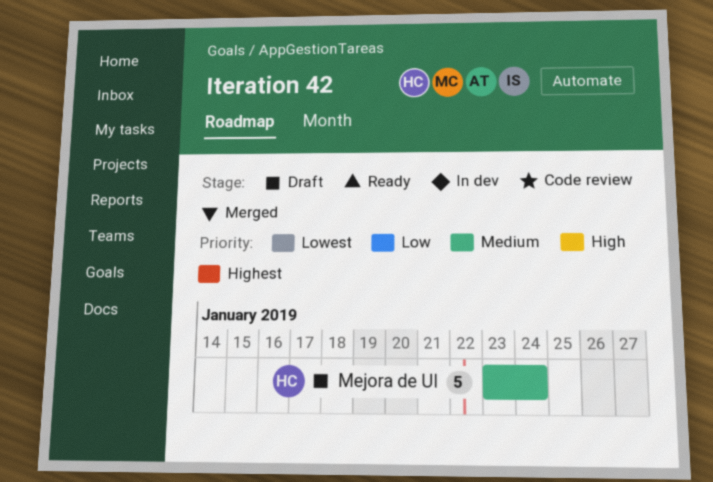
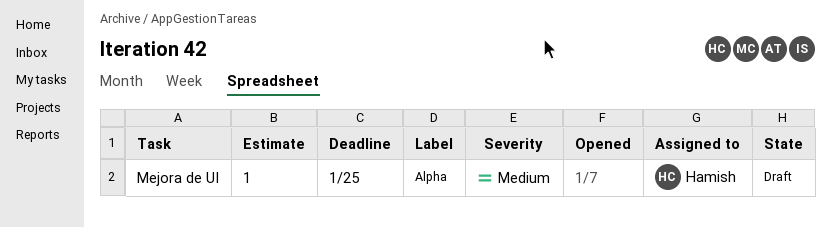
Mejora de UI, estimate: 5 -> 1
Mejora de UI, due: Jan 24 -> Jan 25

